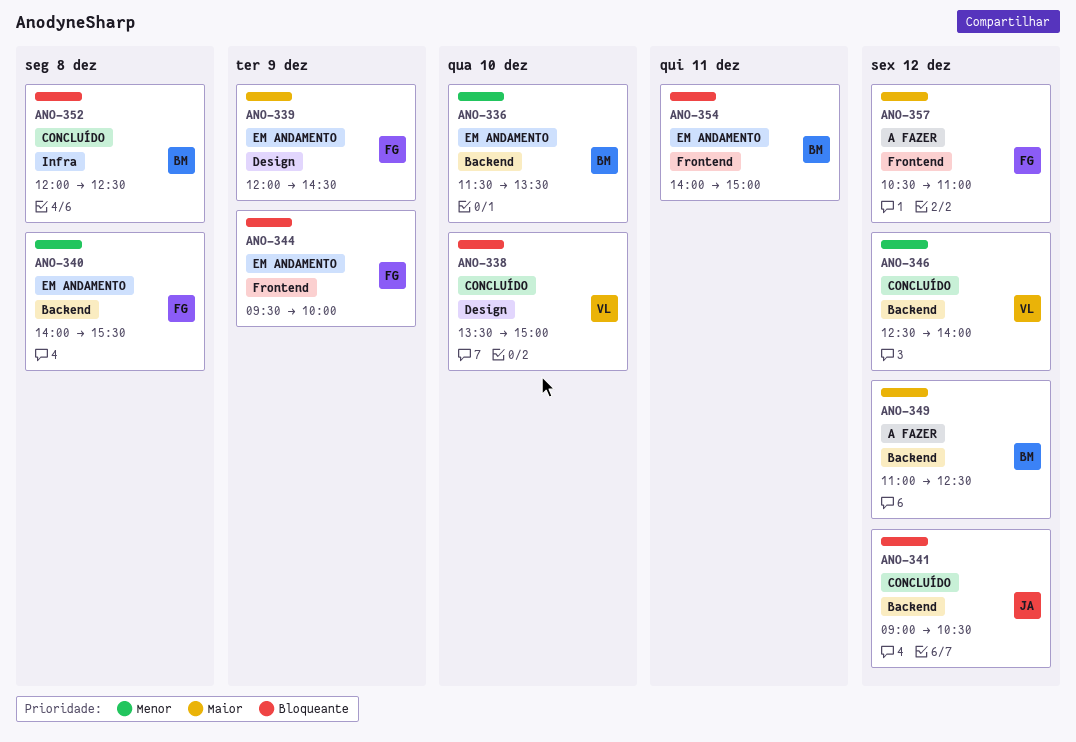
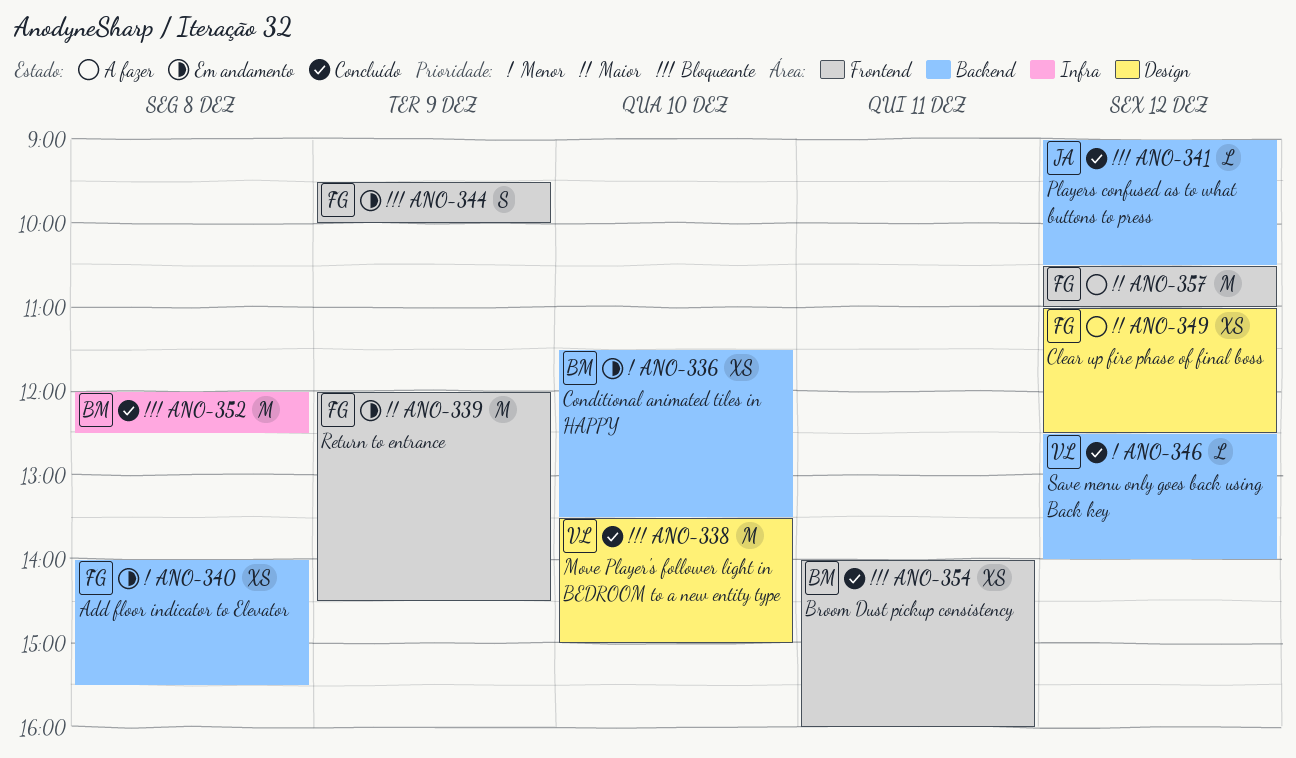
ANO-339, label: Design -> Frontend
ANO-349, owner: BM -> FG
ANO-349, label: Backend -> Design
ANO-354, status: Em andamento -> Concluído
ANO-354, ends: 15:00 -> 16:00

